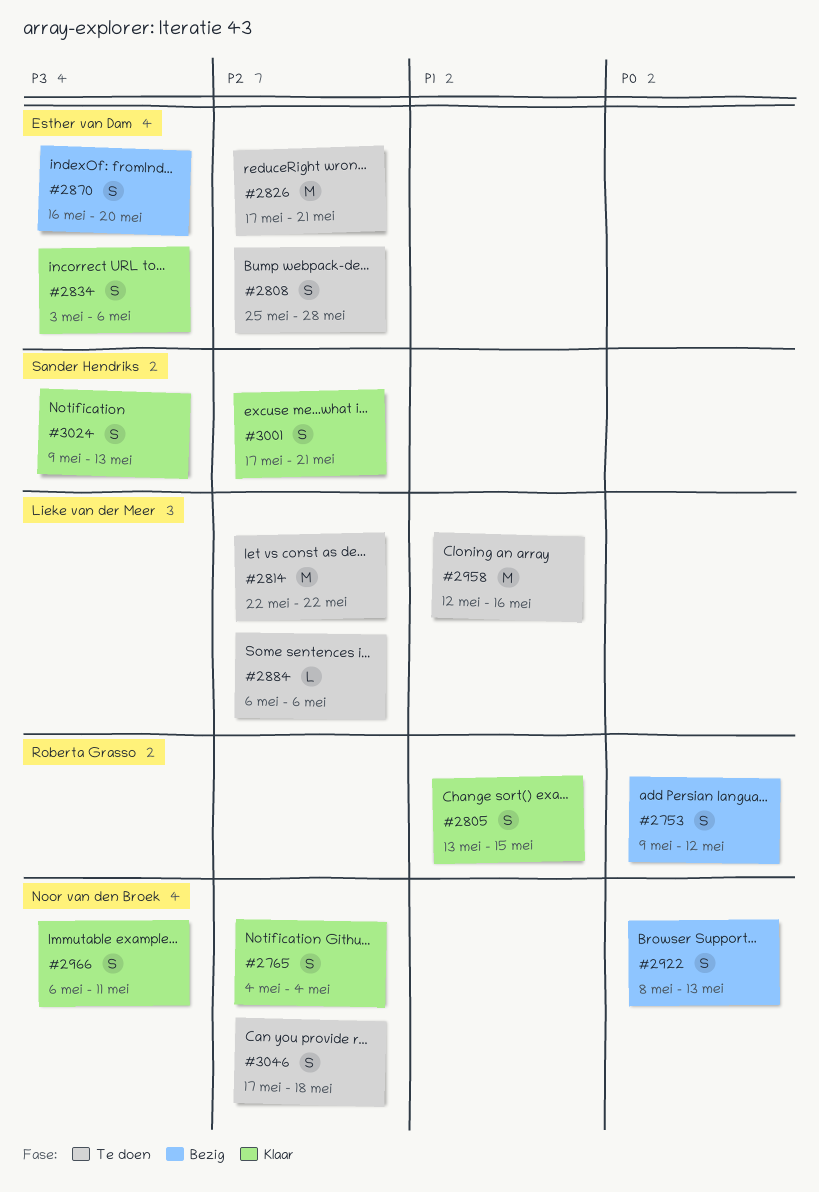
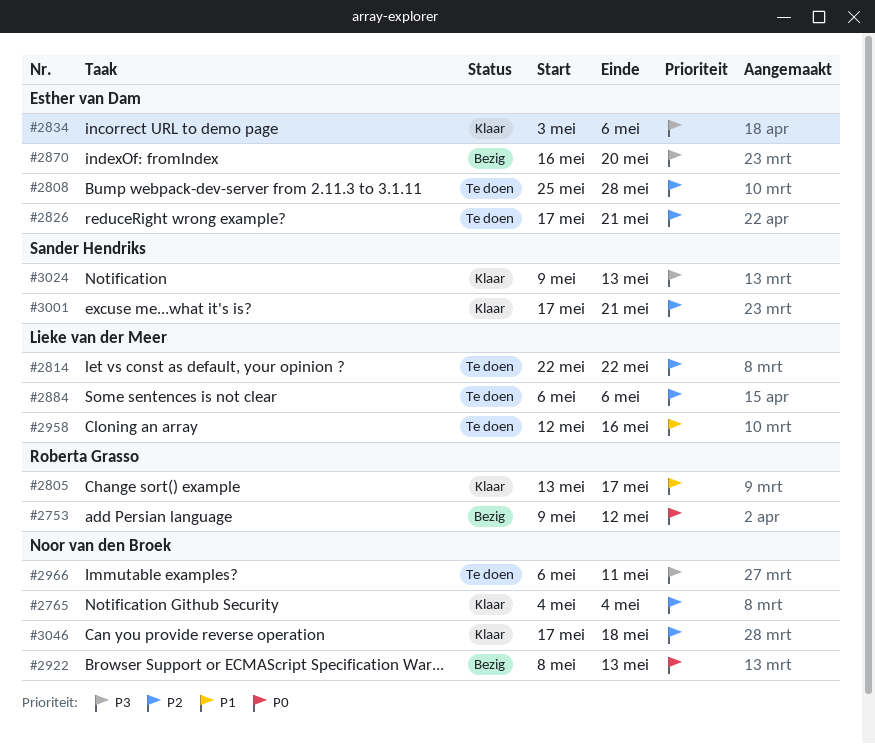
#2805, due: May 15 -> May 17
#2966, status: Klaar -> Te doen
#3046, status: Te doen -> Klaar

